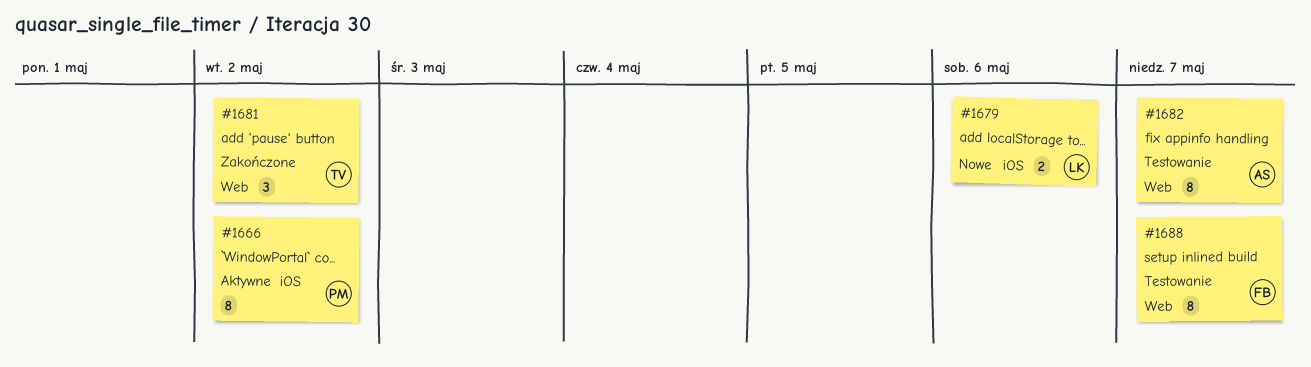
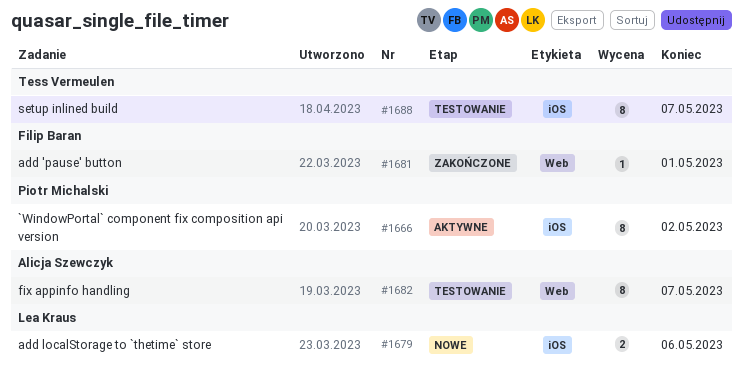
#1681, owner: Tess Vermeulen -> Filip Baran
#1681, estimate: 3 -> 1
#1681, due: May 2 -> May 1
#1688, owner: Filip Baran -> Tess Vermeulen
#1688, label: Web -> iOS

